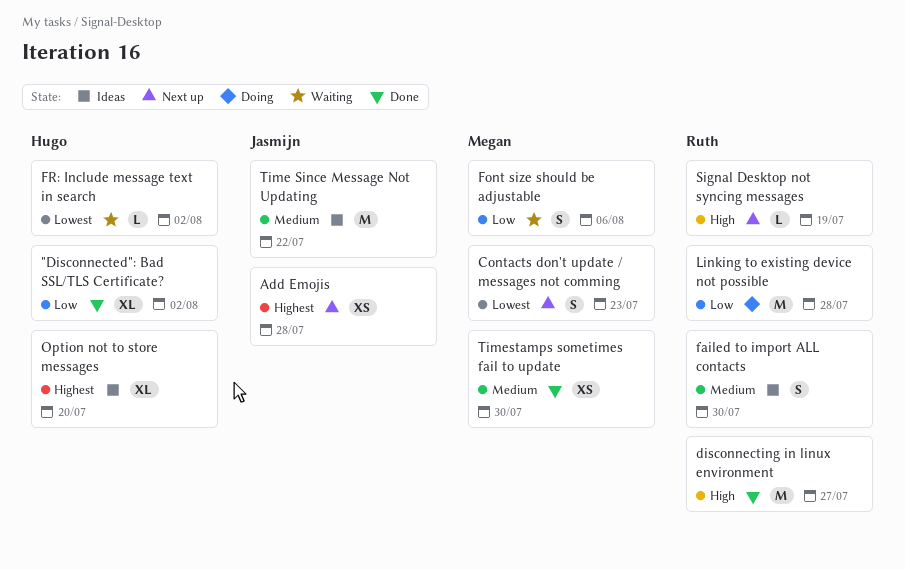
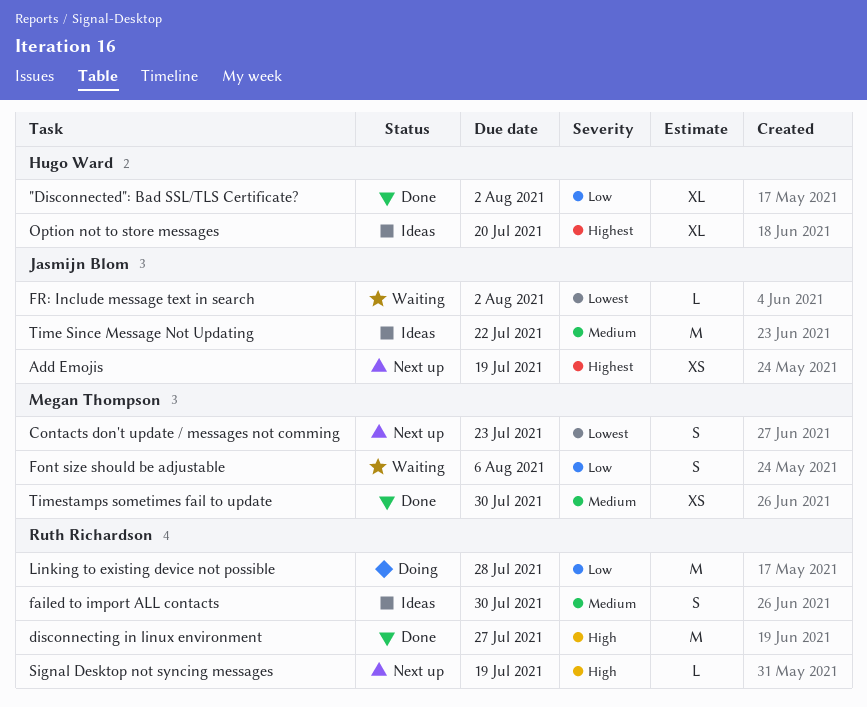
Add Emojis, due: Jul 28 -> Jul 19
FR: Include message text in search, owner: Hugo Ward -> Jasmijn Blom

